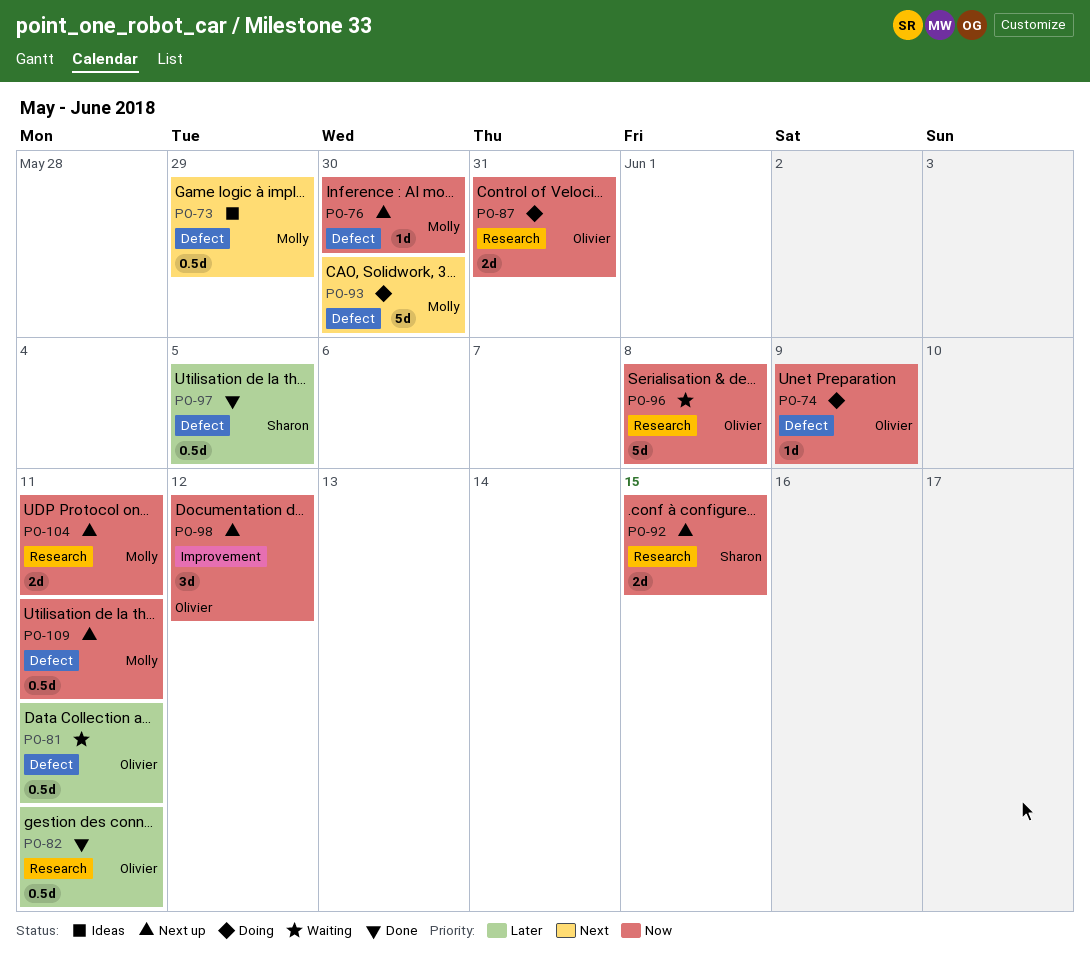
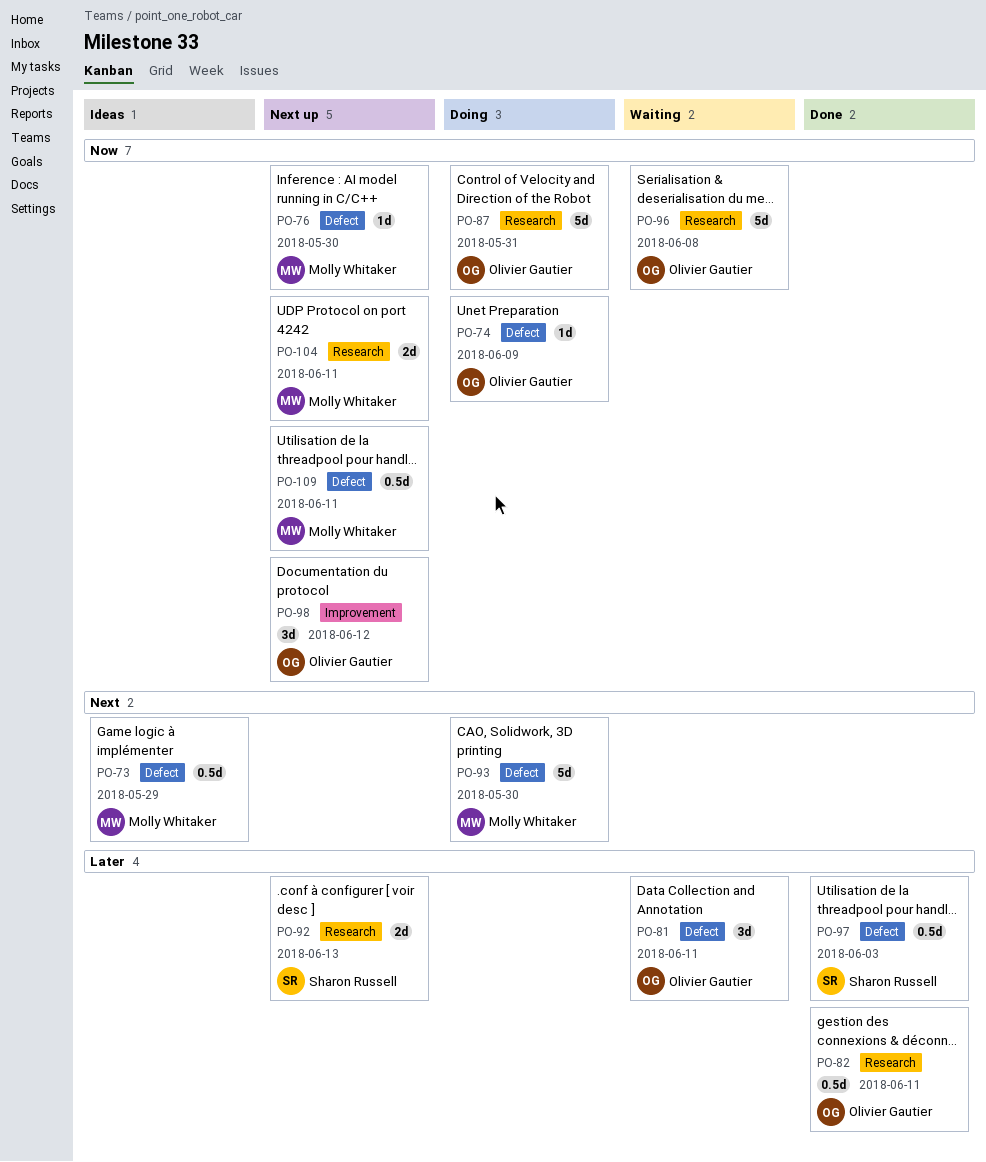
PO-81, estimate: 0.5d -> 3d
PO-87, estimate: 2d -> 5d
PO-92, priority: Now -> Later
PO-92, due: Jun 15 -> Jun 13
PO-97, due: Jun 5 -> Jun 3

